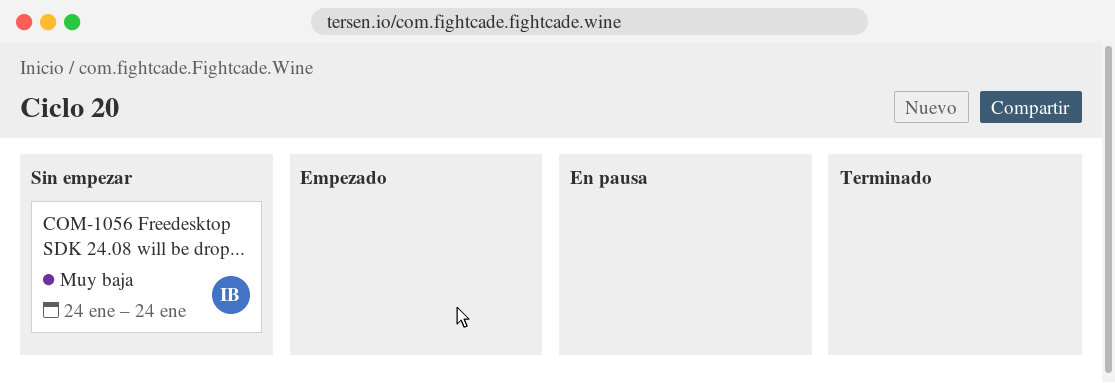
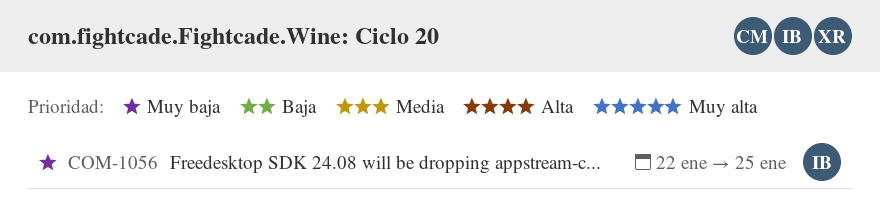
COM-1056, start: Jan 24 -> Jan 22
COM-1056, due: Jan 24 -> Jan 25

